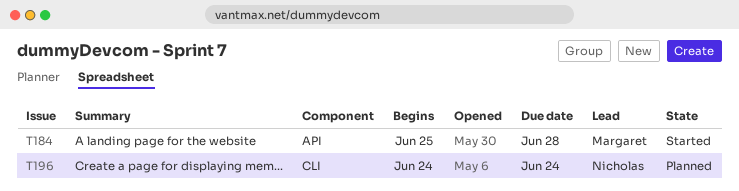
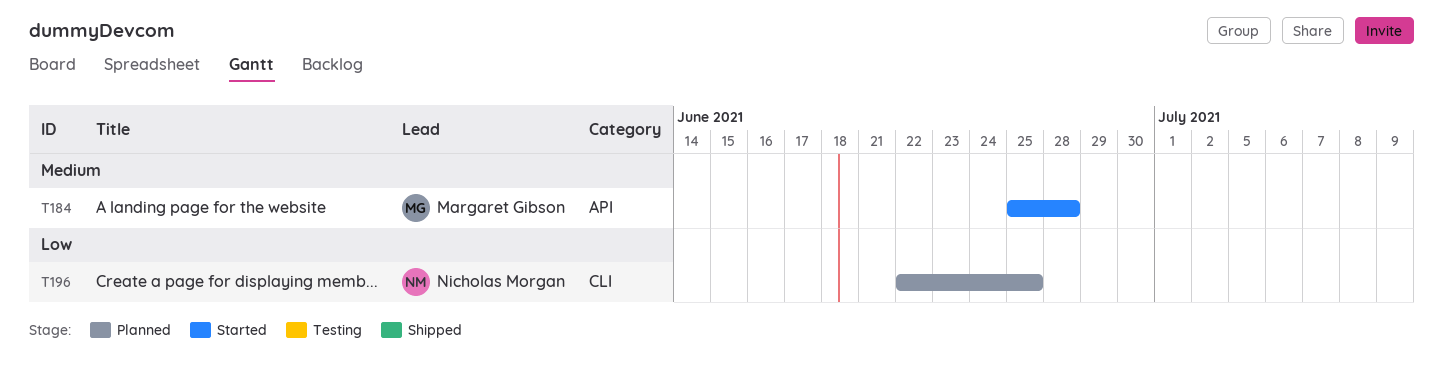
T196, start: Jun 24 -> Jun 22
T196, due: Jun 24 -> Jun 25

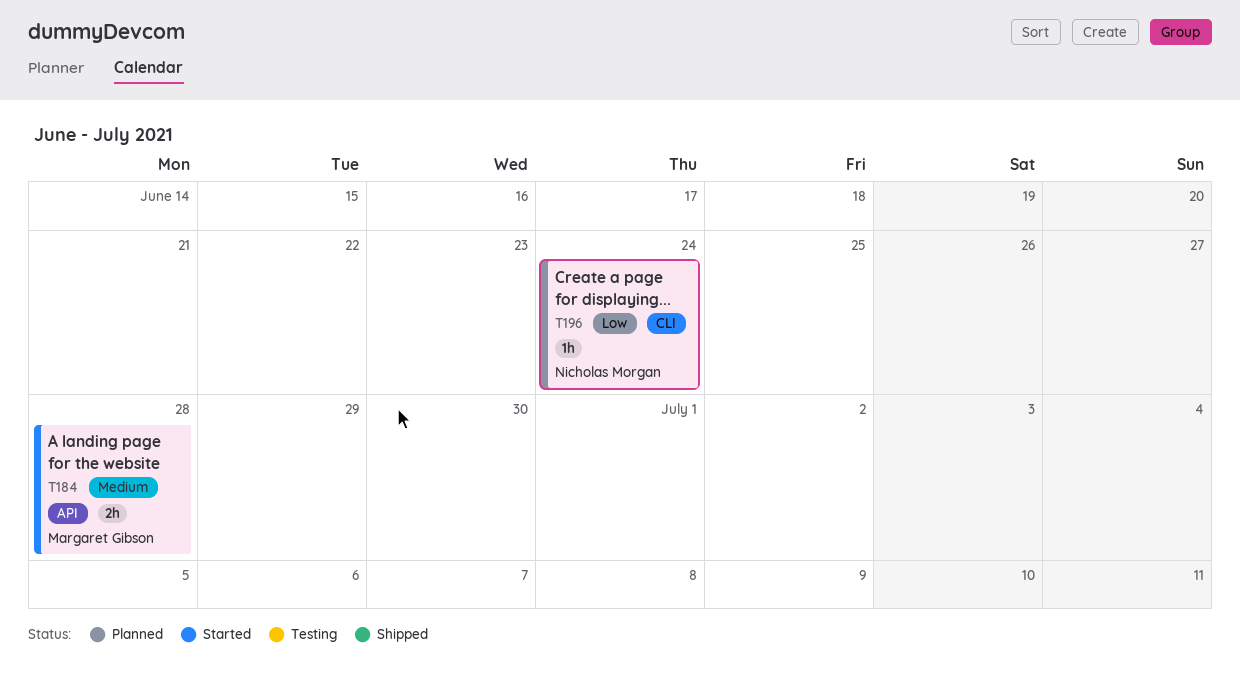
T196, due: Jun 25 -> Jun 24

